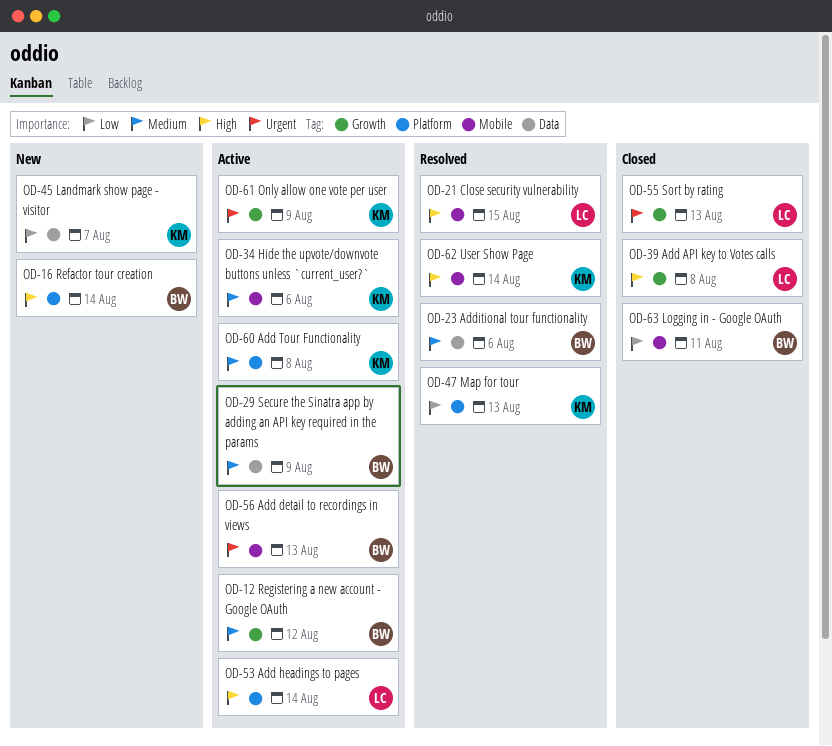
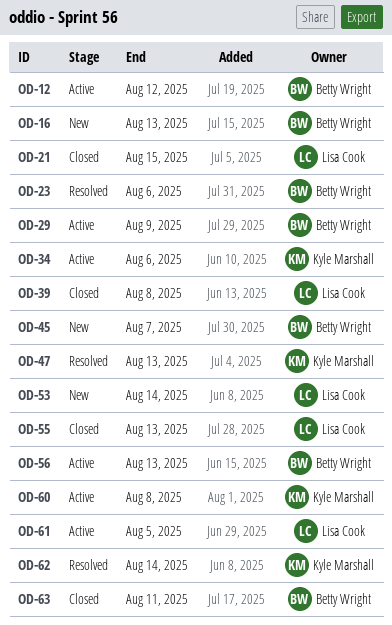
OD-16, due: Aug 14 -> Aug 13
OD-21, status: Resolved -> Closed
OD-45, owner: Kyle Marshall -> Betty Wright
OD-53, status: Active -> New
OD-61, owner: Kyle Marshall -> Lisa Cook
OD-61, due: Aug 9 -> Aug 5

